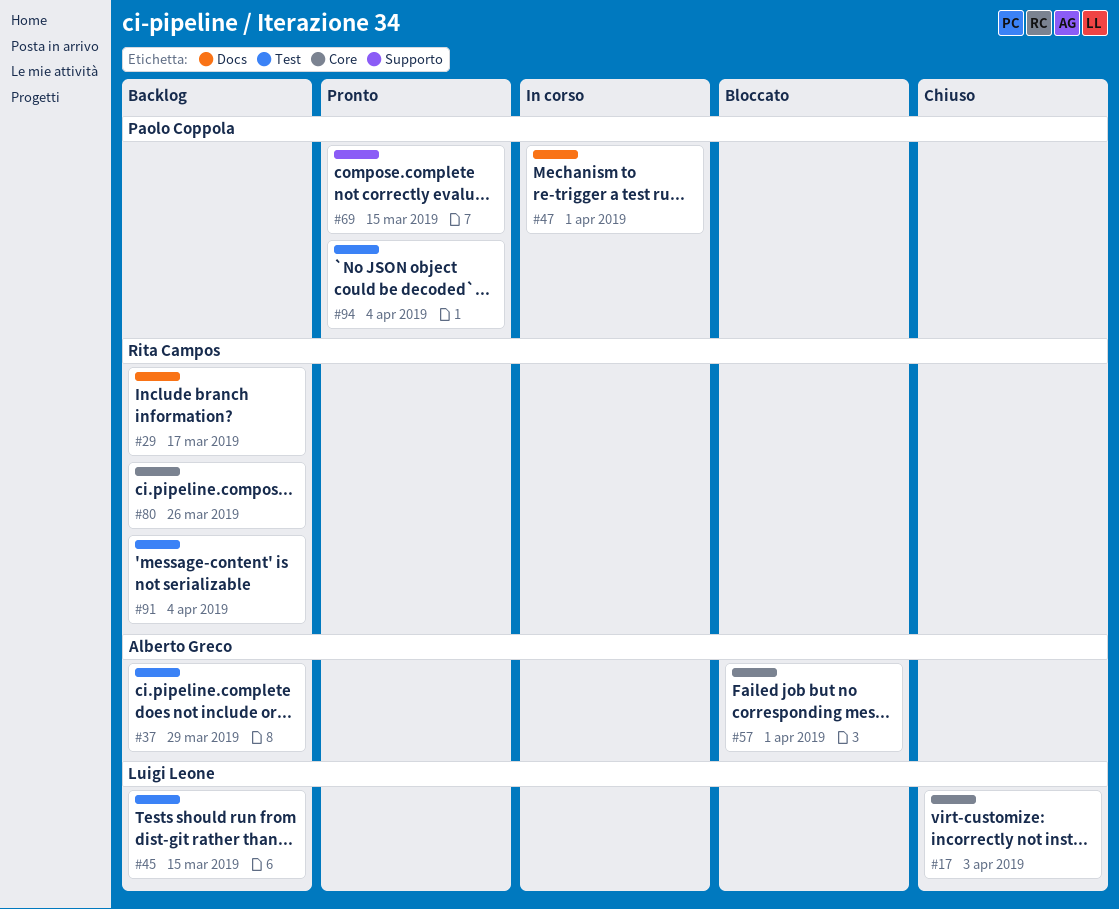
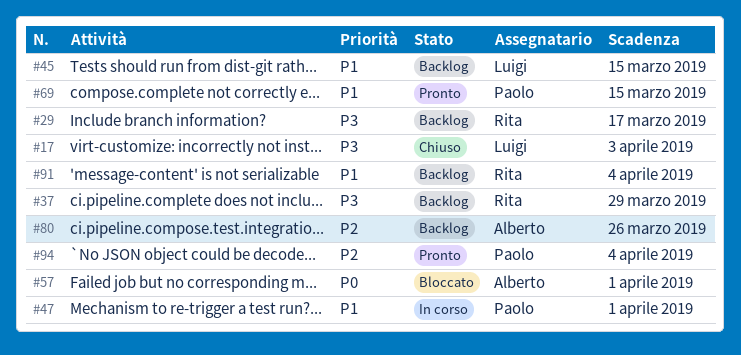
#37, owner: Alberto Greco -> Rita Campos
#80, owner: Rita Campos -> Alberto Greco

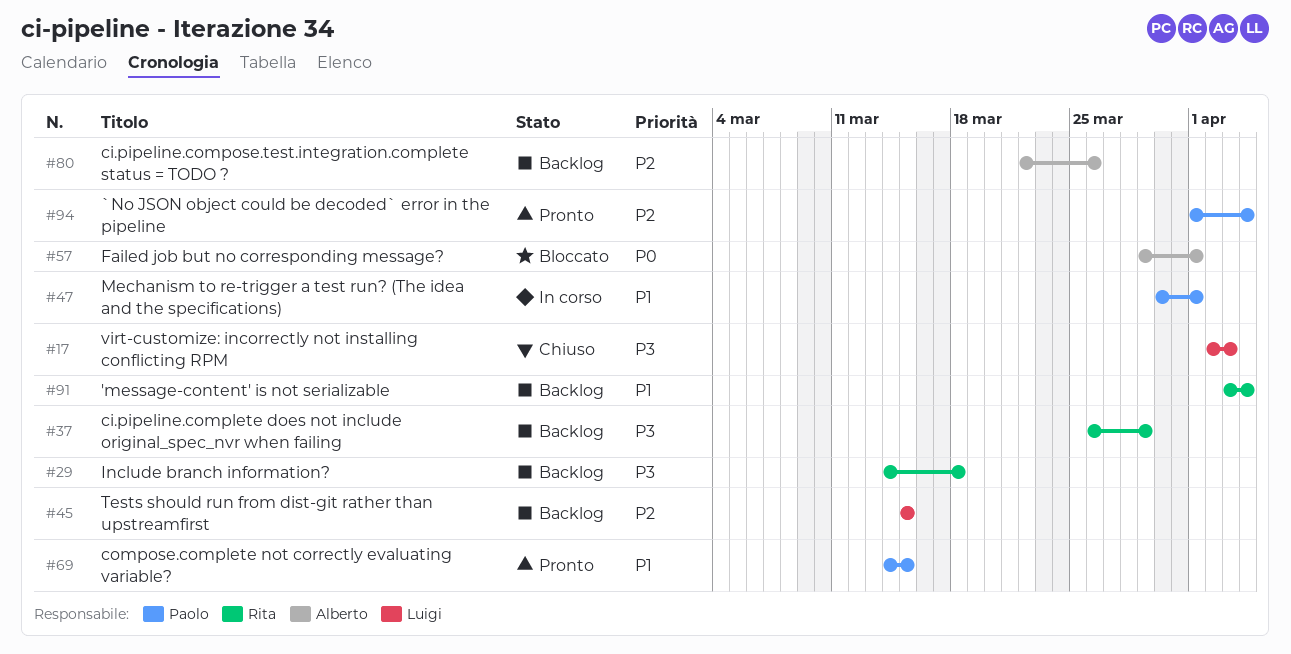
#29, due: Mar 17 -> Mar 18
#45, priority: P1 -> P2

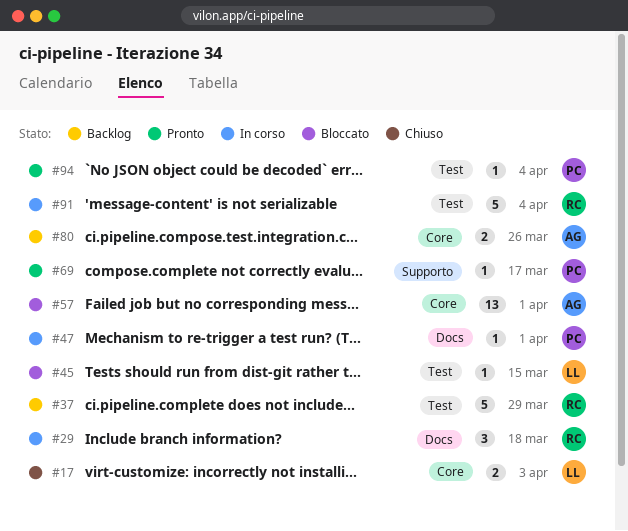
#29, status: Backlog -> In corso
#45, status: Backlog -> Bloccato
#69, due: Mar 15 -> Mar 17
#91, status: Backlog -> In corso

